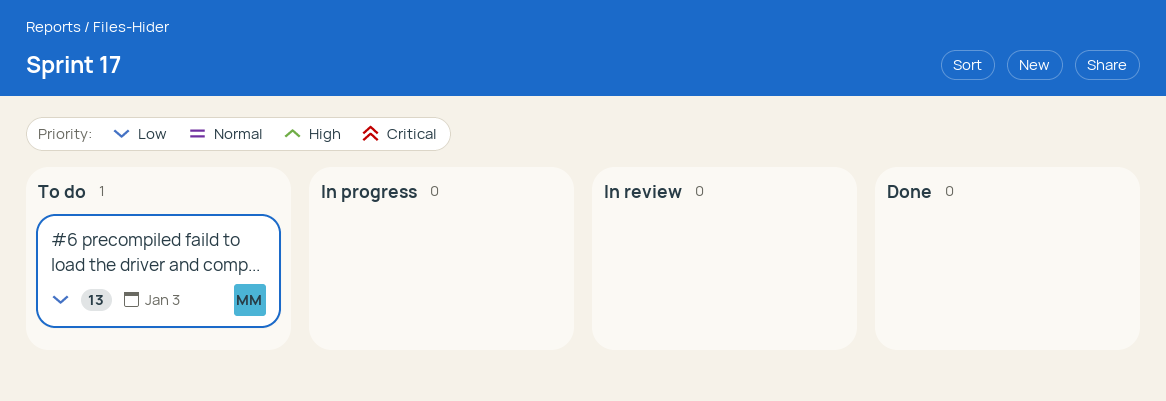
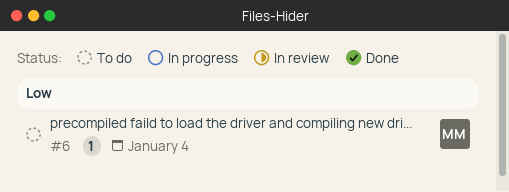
#6, estimate: 13 -> 1
#6, due: Jan 3 -> Jan 4

